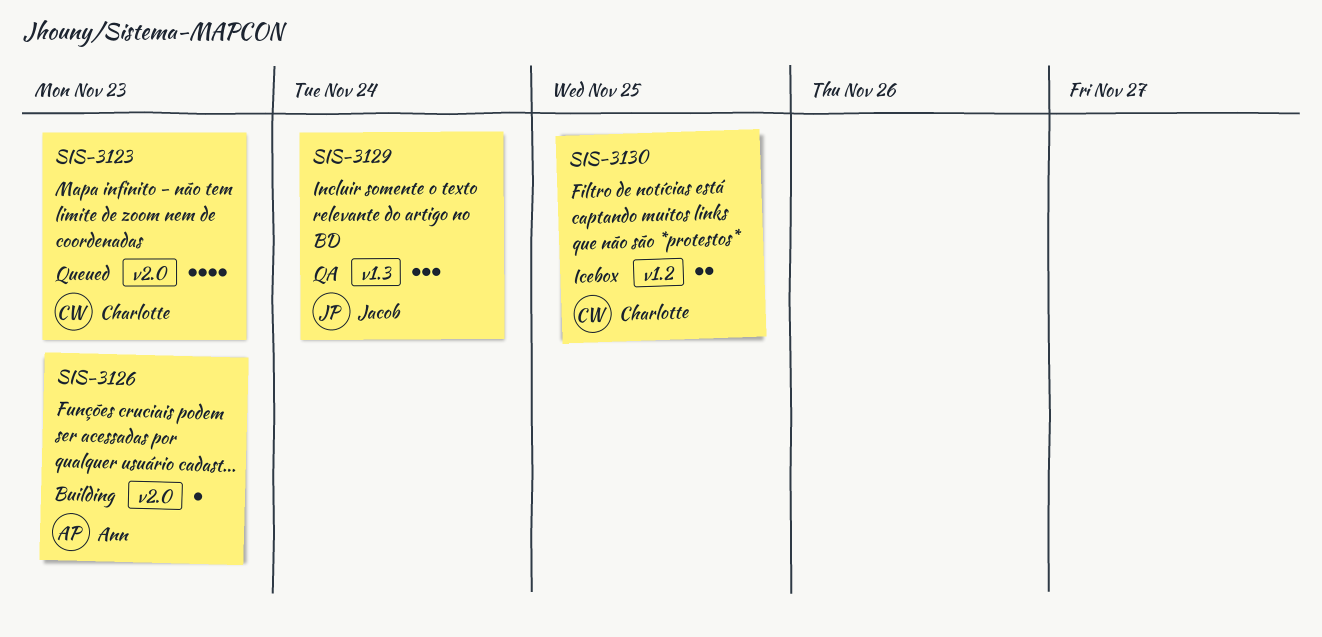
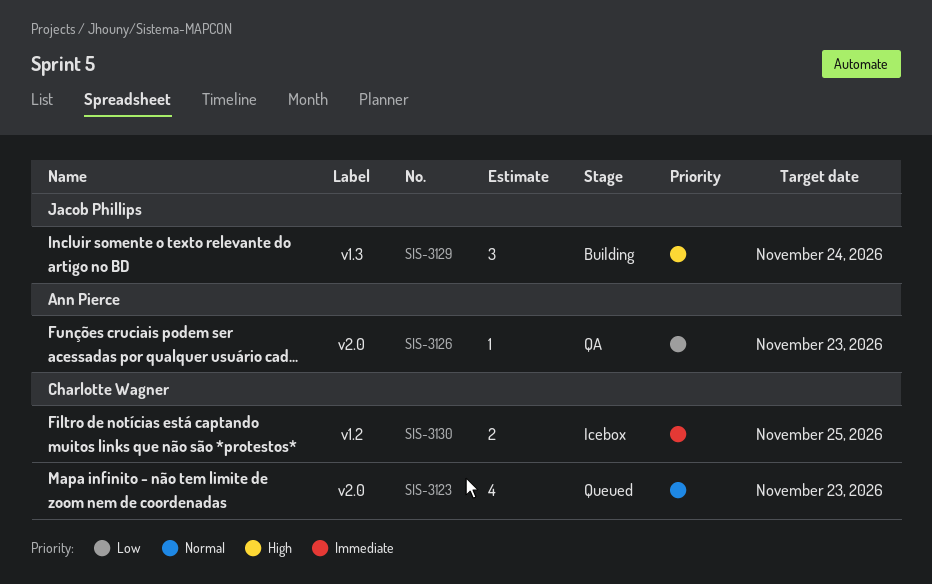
SIS-3126, status: Building -> QA
SIS-3129, status: QA -> Building

